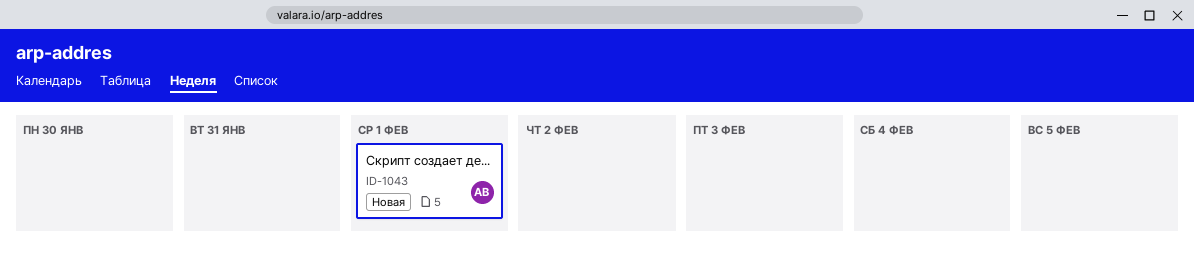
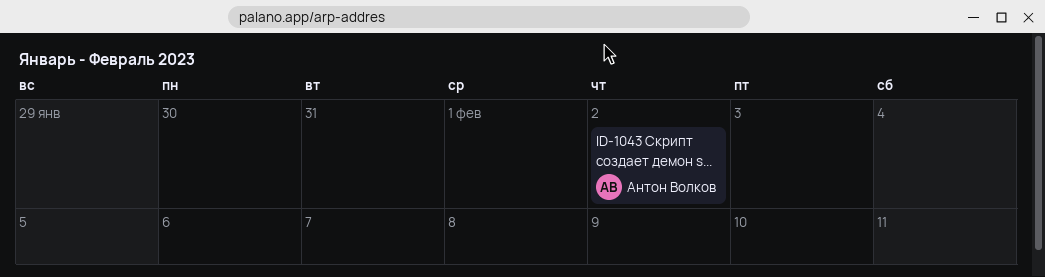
ID-1043, due: Feb 1 -> Feb 2

